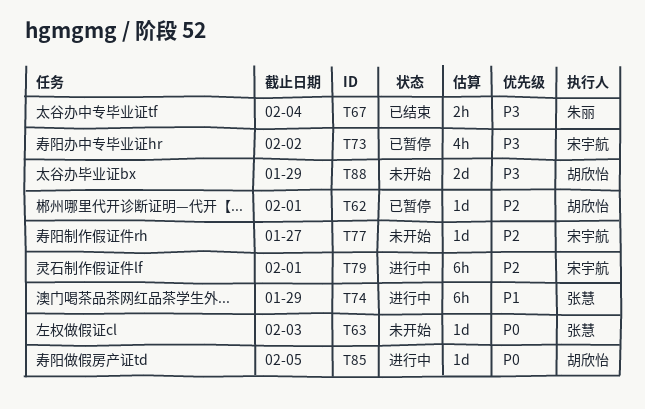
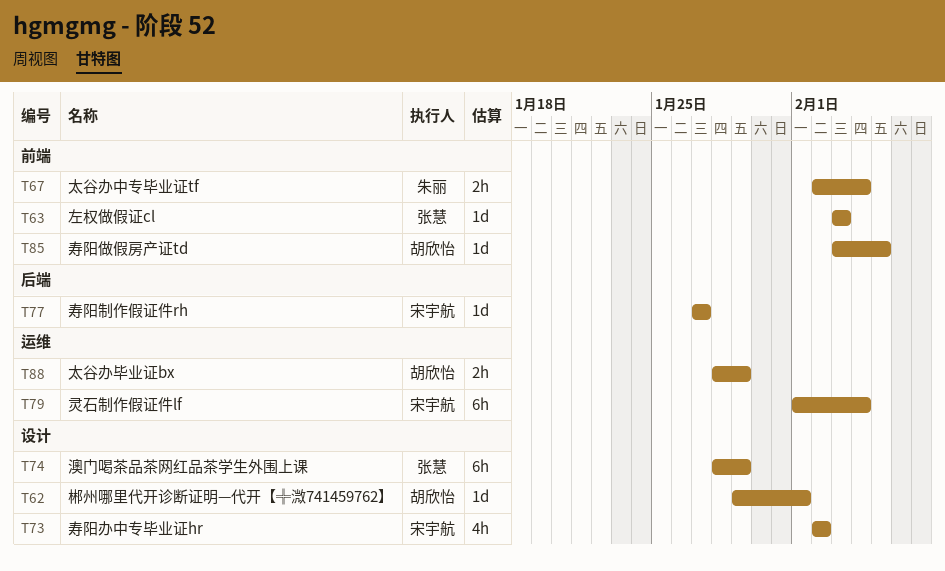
T79, due: Feb 1 -> Feb 4
T88, estimate: 2d -> 2h

